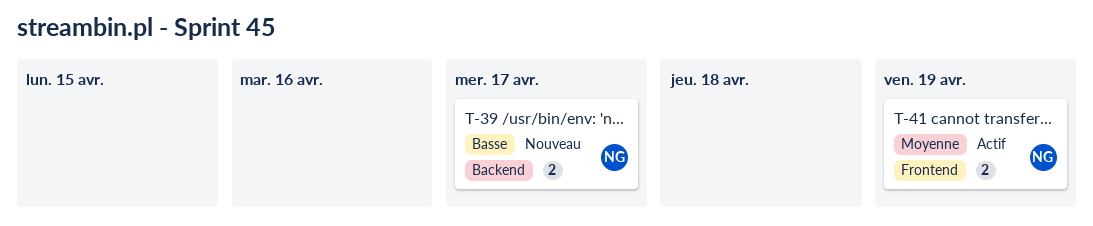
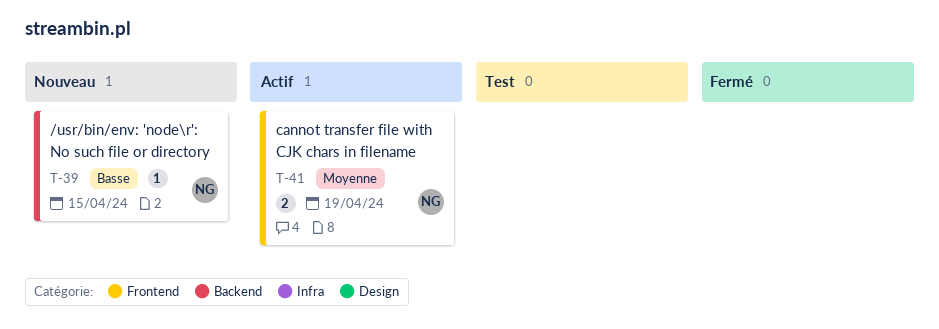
T-39, estimate: 2 -> 1
T-39, due: Apr 17 -> Apr 15

